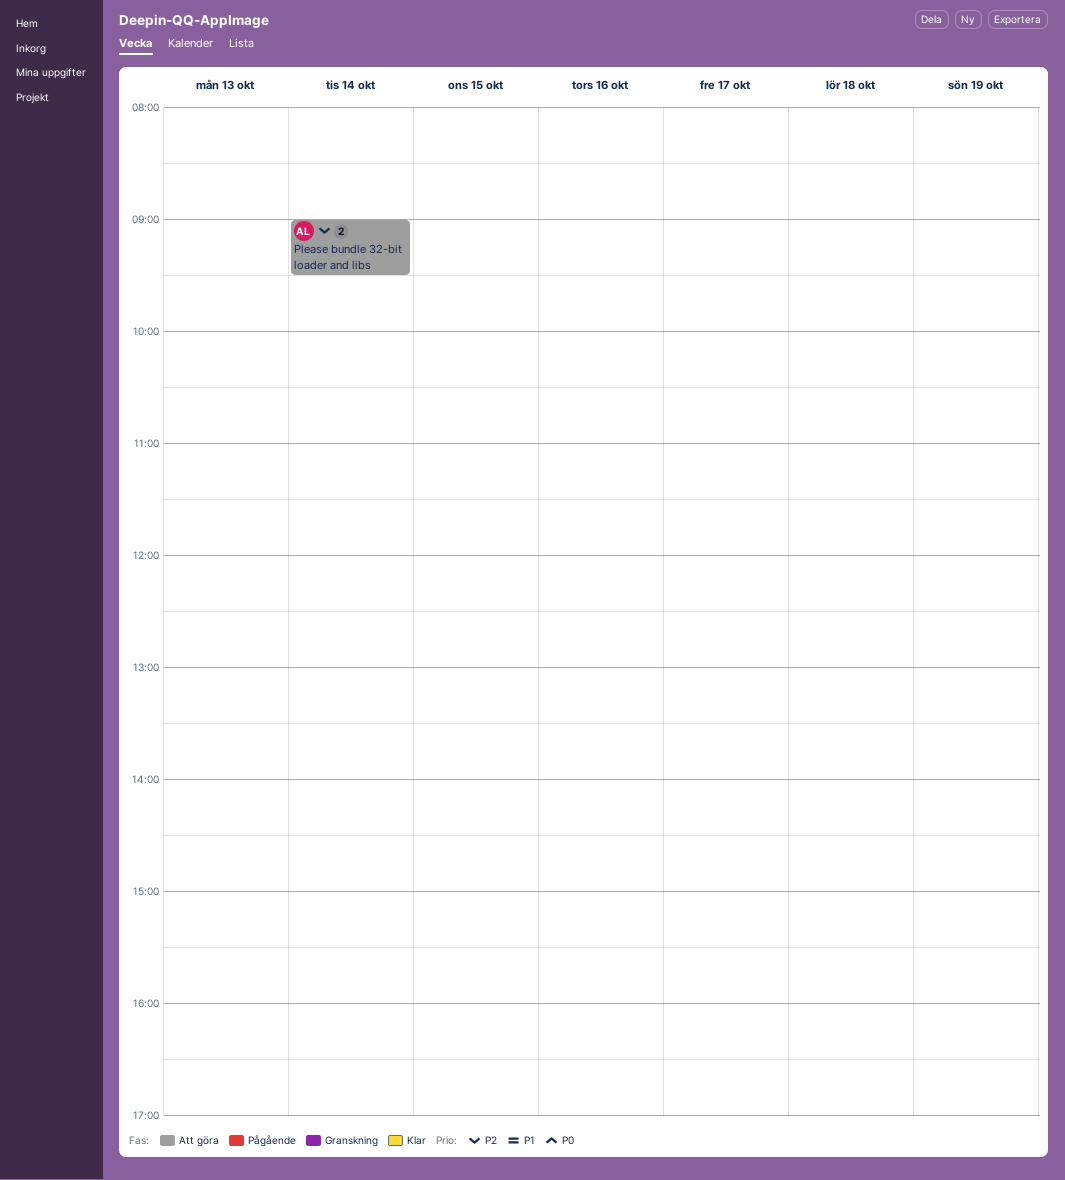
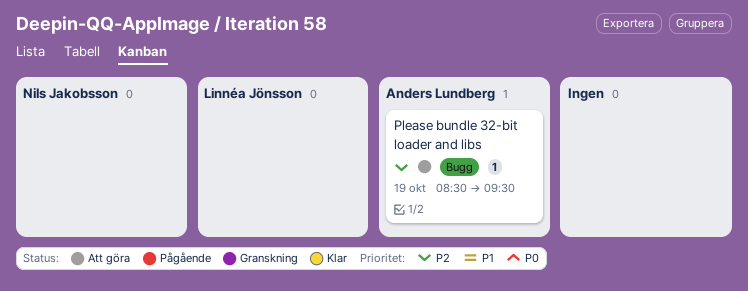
Please bundle 32-bit loader and libs, estimate: 2 -> 1
Please bundle 32-bit loader and libs, day: Oct 14 -> Oct 19
Please bundle 32-bit loader and libs, begins: 09:00 -> 08:30

